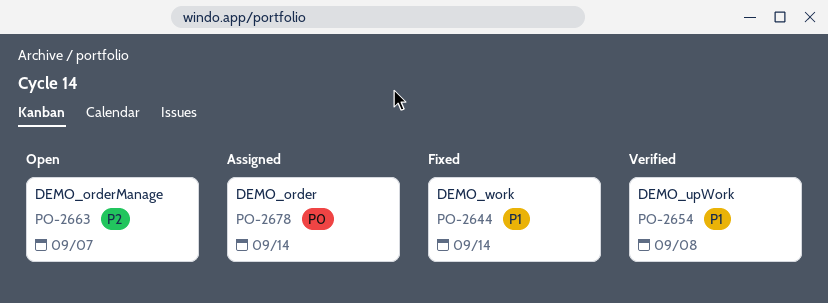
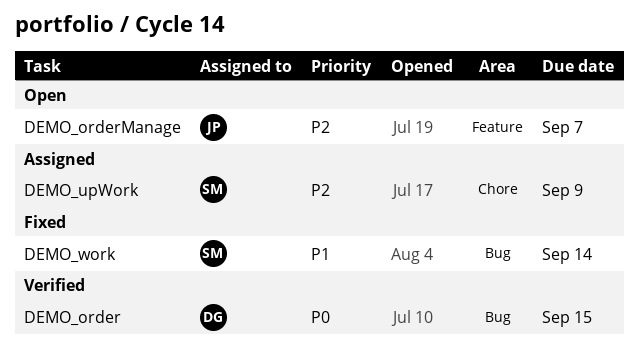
DEMO_order, status: Assigned -> Verified
DEMO_order, due: Sep 14 -> Sep 15
DEMO_upWork, status: Verified -> Assigned
DEMO_upWork, priority: P1 -> P2
DEMO_upWork, due: Sep 8 -> Sep 9

